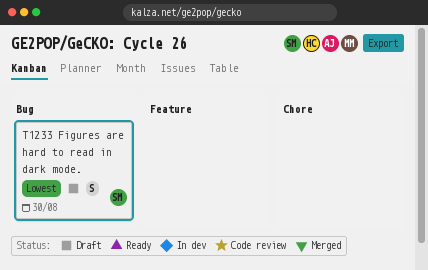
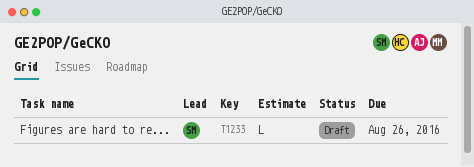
T1233, estimate: S -> L
T1233, due: Aug 30 -> Aug 26

